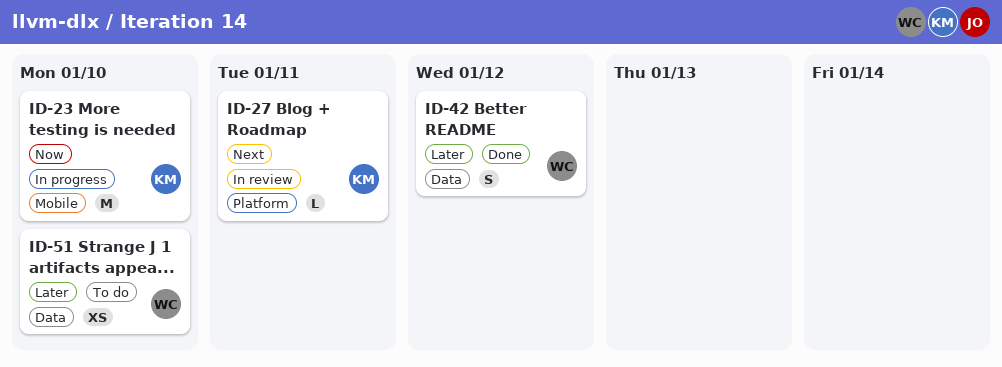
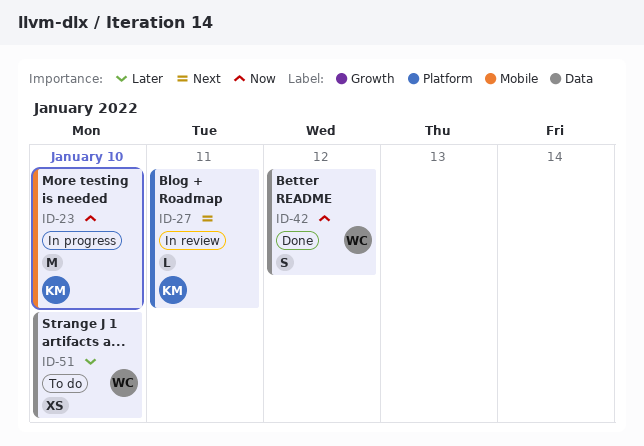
ID-42, priority: Later -> Now

